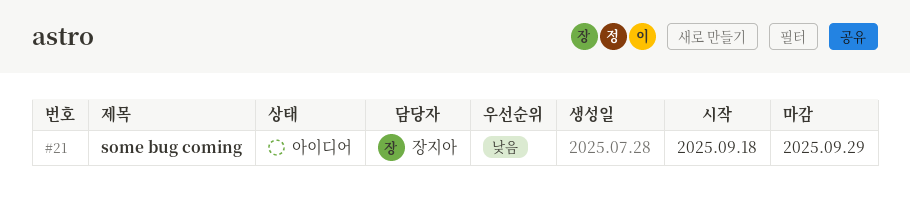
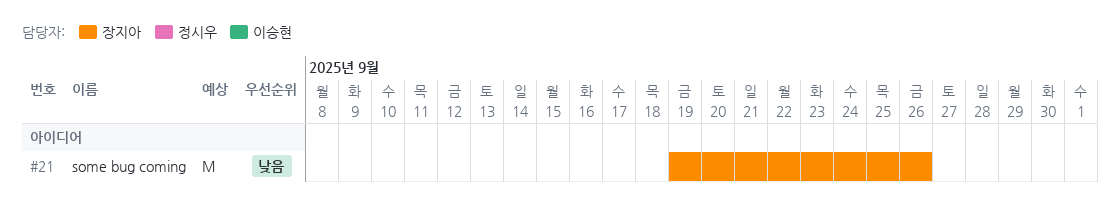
#21, start: Sep 18 -> Sep 19
#21, due: Sep 29 -> Sep 26

